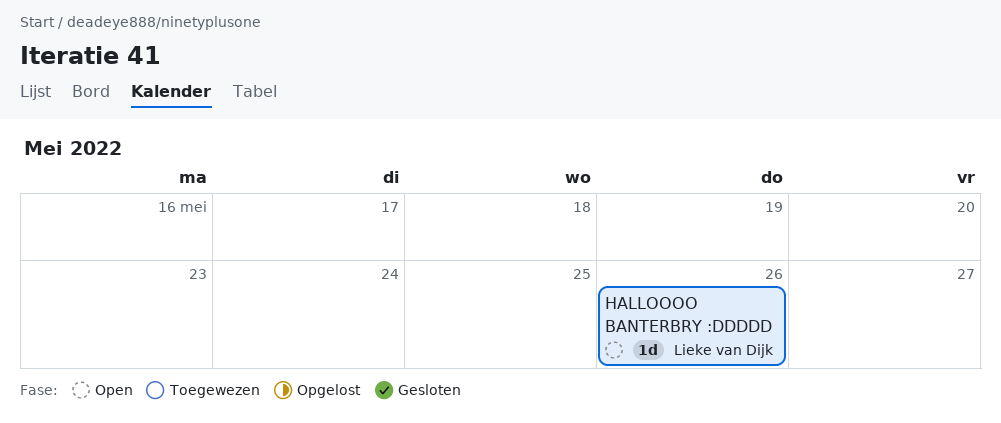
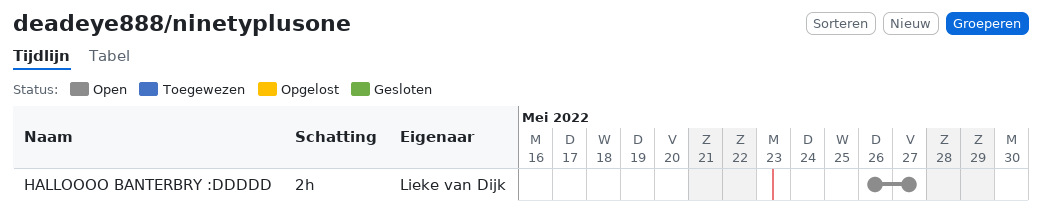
HALLOOOO BANTERBRY :DDDDD, estimate: 1d -> 2h
HALLOOOO BANTERBRY :DDDDD, due: May 26 -> May 27

